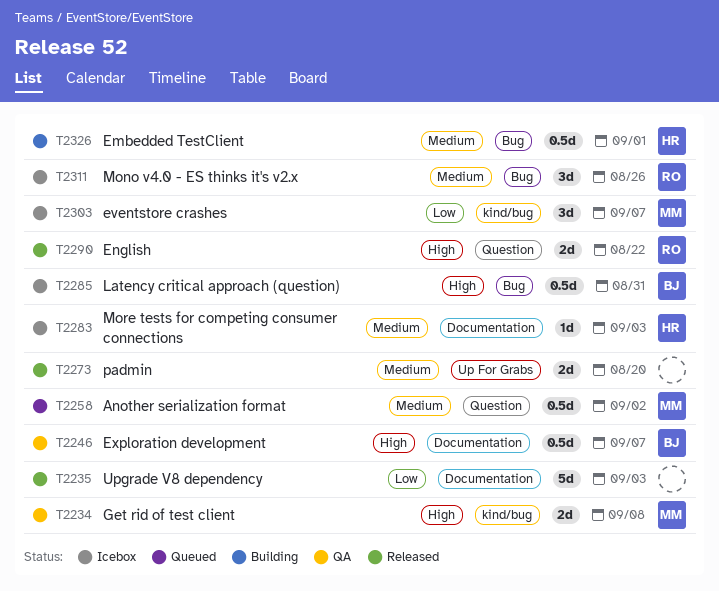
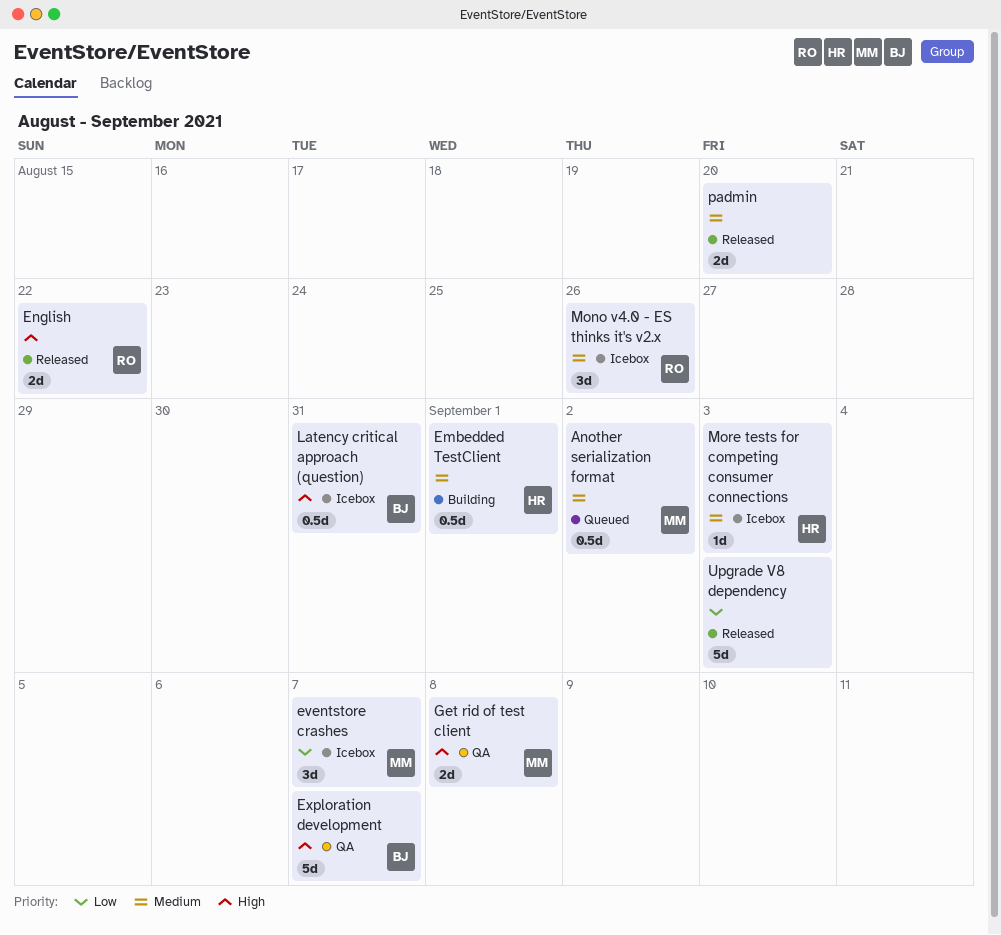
Exploration development, estimate: 0.5d -> 5d

